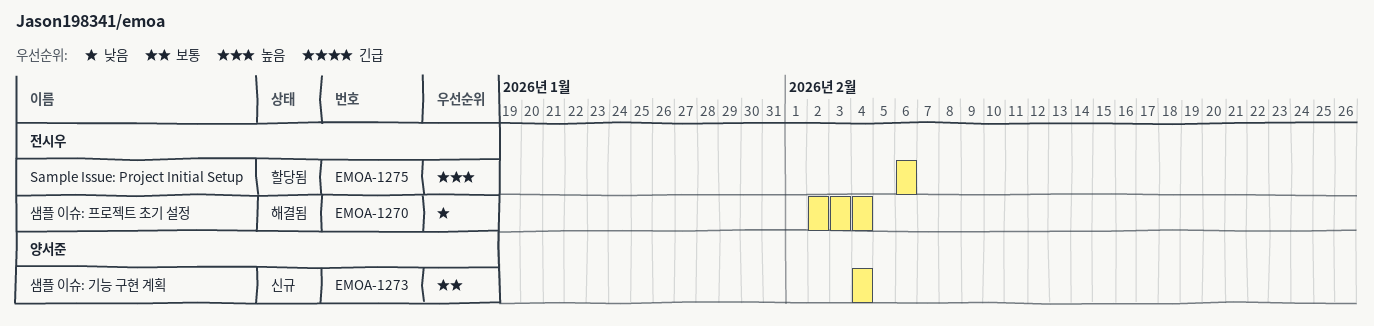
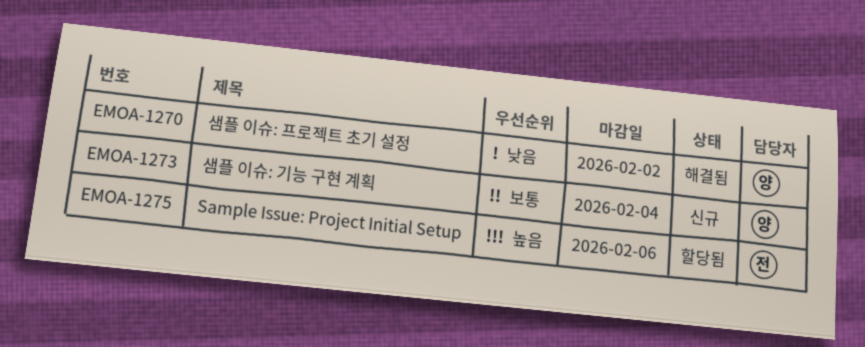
EMOA-1270, owner: 전시우 -> 양서준
EMOA-1270, due: Feb 4 -> Feb 2

